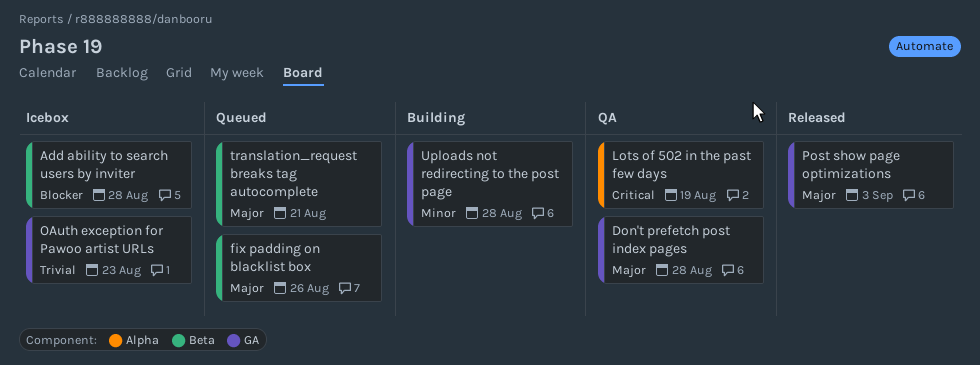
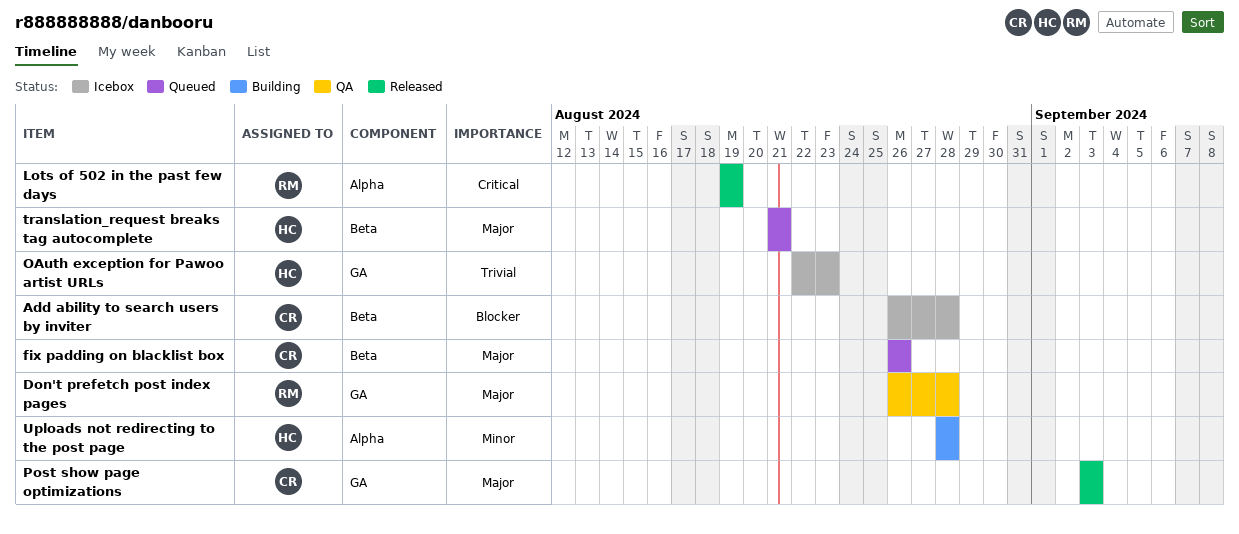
Lots of 502 in the past few days, status: QA -> Released
Uploads not redirecting to the post page, label: GA -> Alpha

